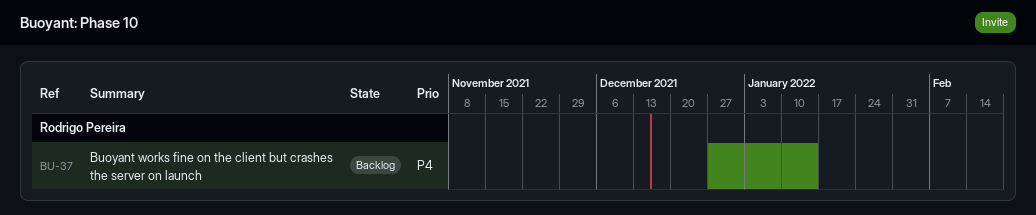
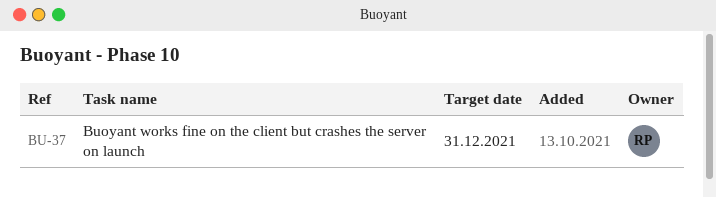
BU-37, due: Jan 14 -> Dec 31

